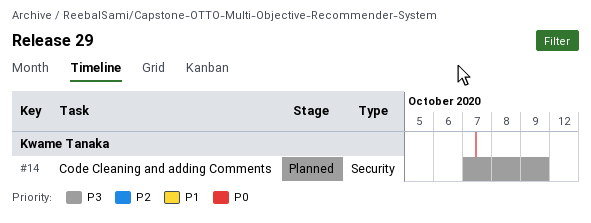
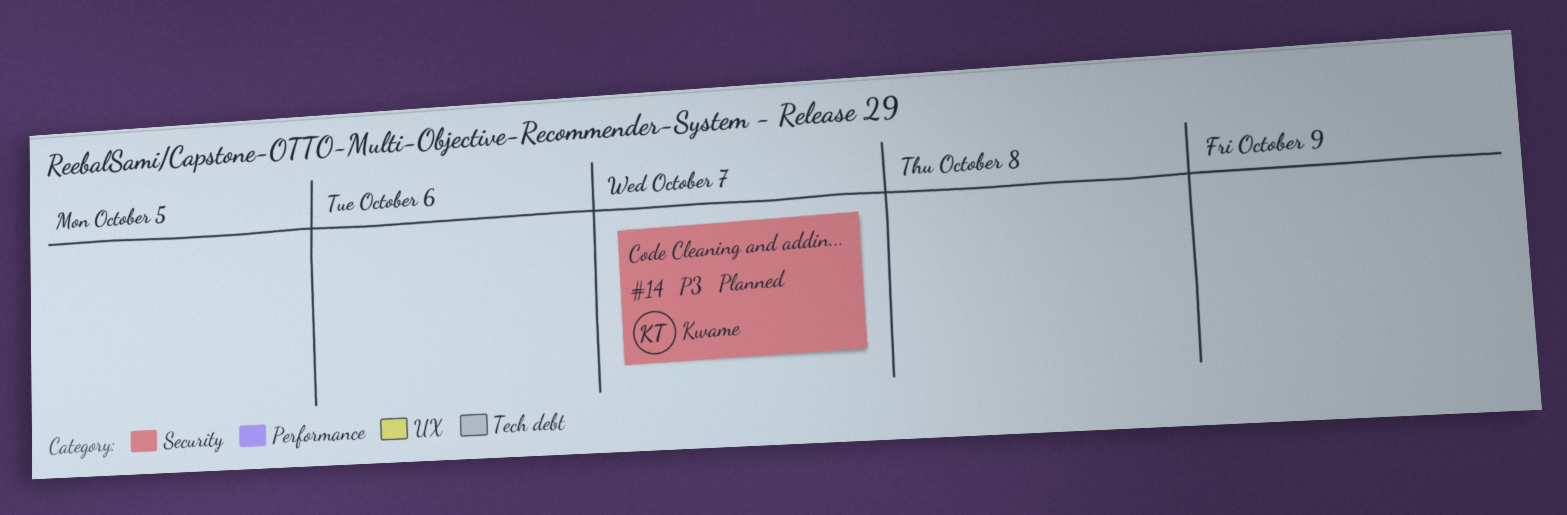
#14, due: Oct 9 -> Oct 7

